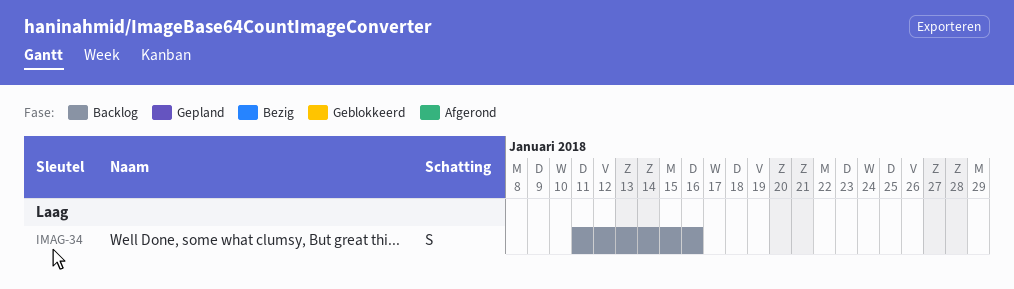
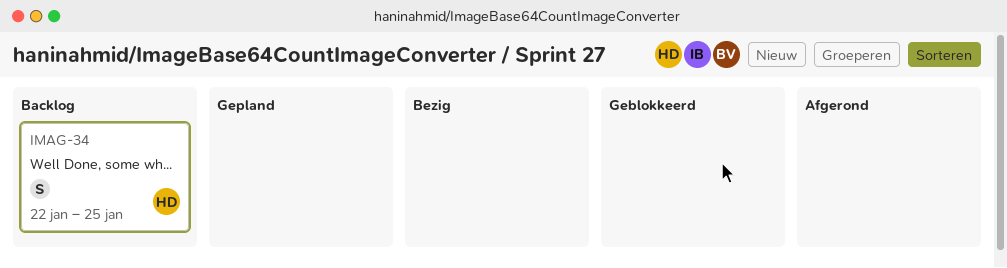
IMAG-34, start: Jan 11 -> Jan 22
IMAG-34, due: Jan 16 -> Jan 25

